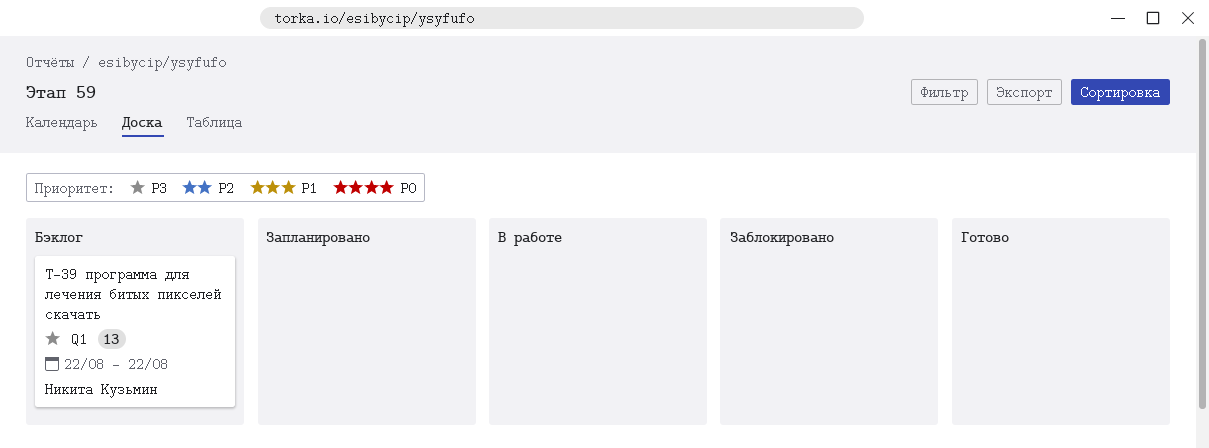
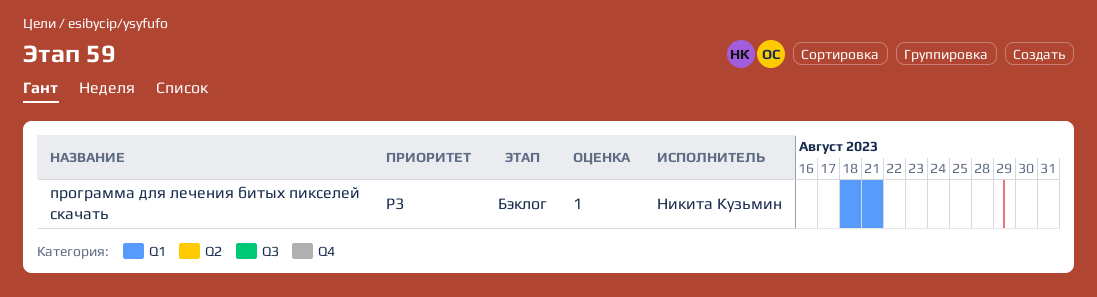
программа для лечения битых пикселей скачать, estimate: 13 -> 1
программа для лечения битых пикселей скачать, start: Aug 22 -> Aug 18
программа для лечения битых пикселей скачать, due: Aug 22 -> Aug 21

